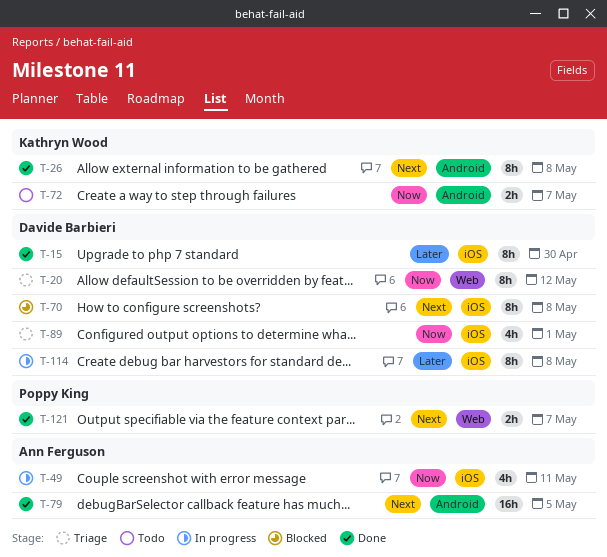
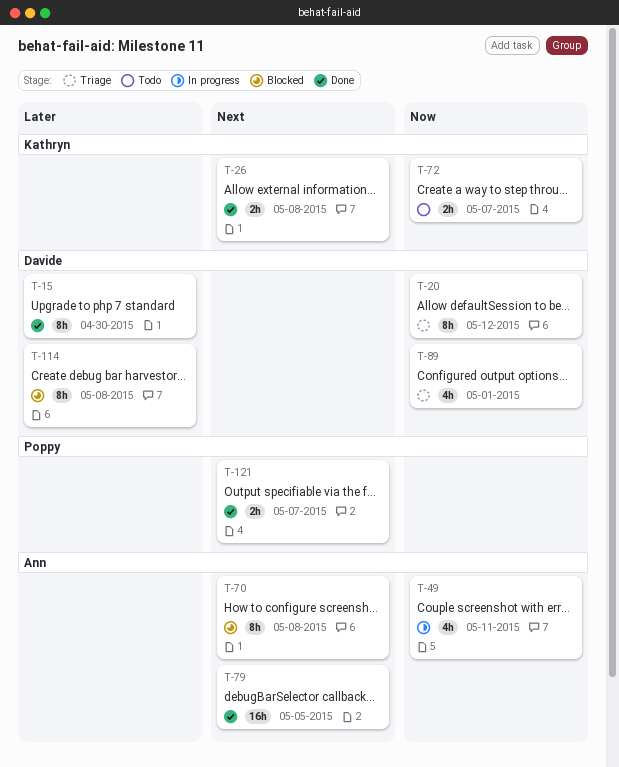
T-26, estimate: 8h -> 2h
T-70, owner: Davide Barbieri -> Ann Ferguson
T-114, status: In progress -> Blocked

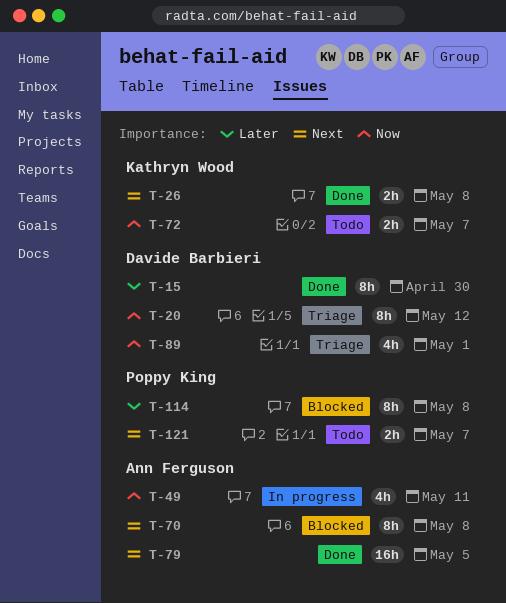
T-114, owner: Davide Barbieri -> Poppy King
T-121, status: Done -> Todo

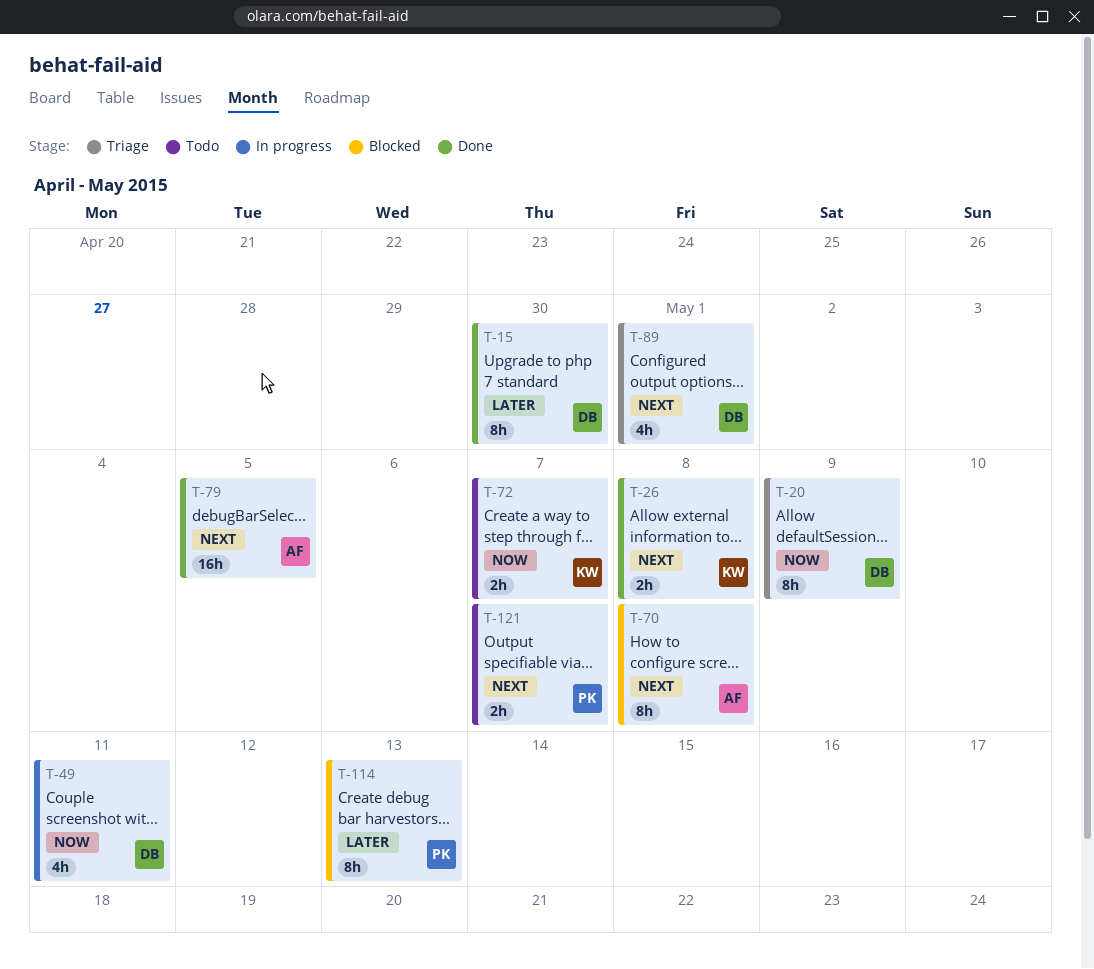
T-20, due: May 12 -> May 9
T-49, owner: Ann Ferguson -> Davide Barbieri
T-89, priority: Now -> Next
T-114, due: May 8 -> May 13

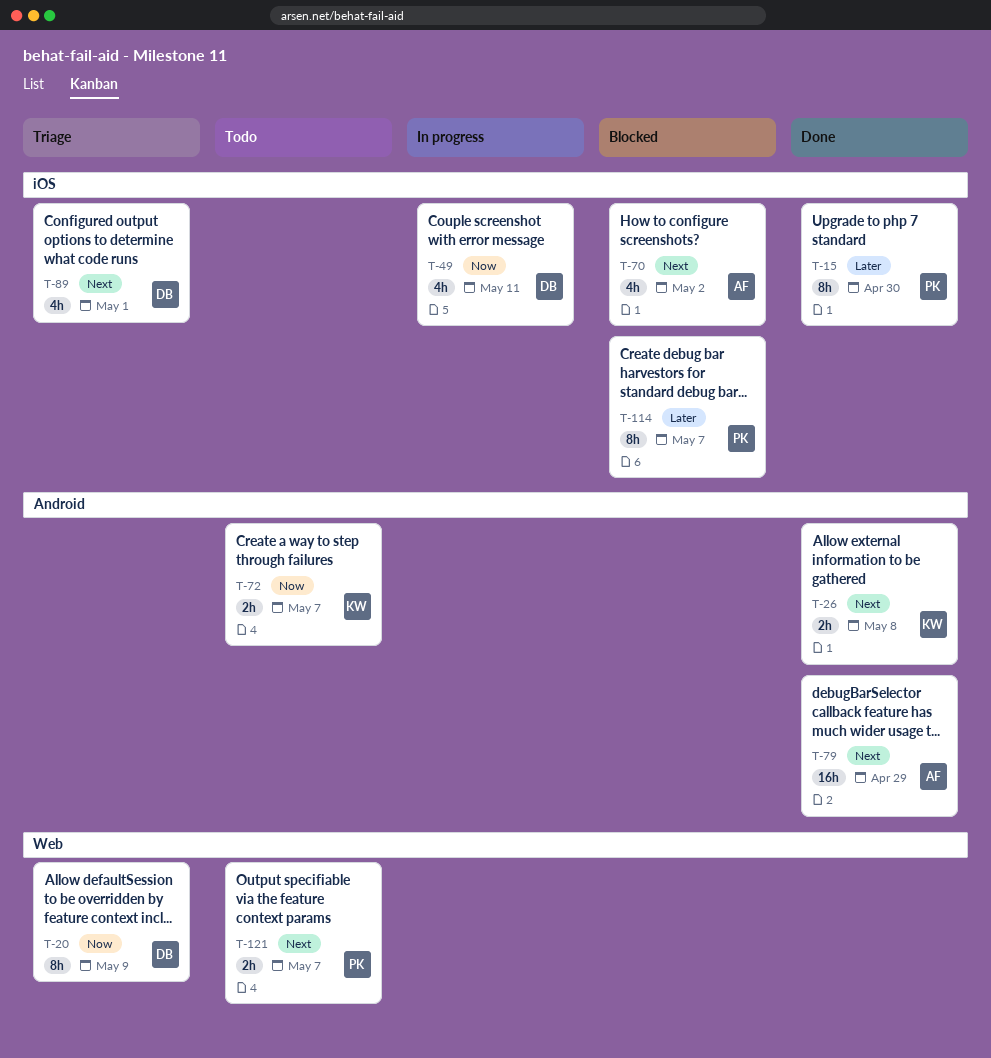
T-15, owner: DB -> PK
T-70, estimate: 8h -> 4h
T-70, due: May 8 -> May 2
T-79, due: May 5 -> Apr 29
T-114, due: May 13 -> May 7

